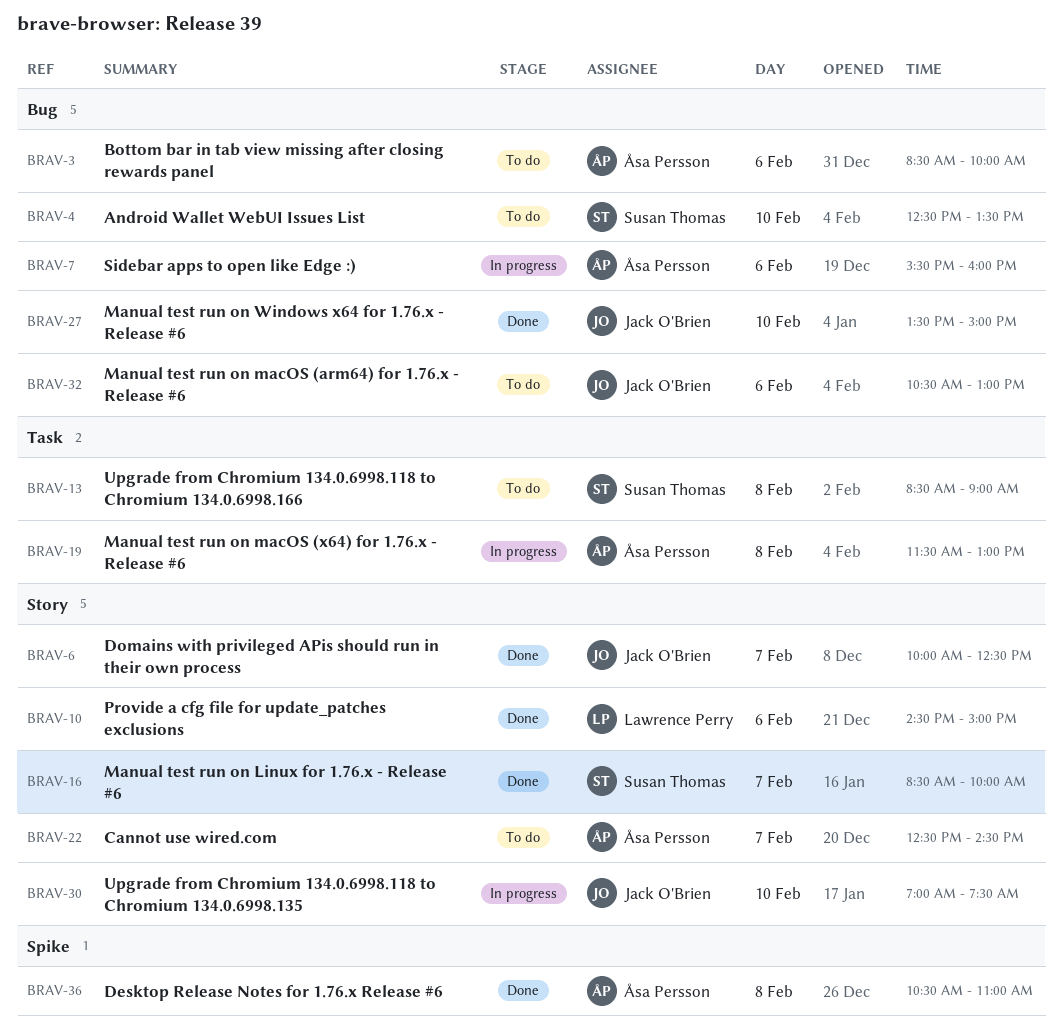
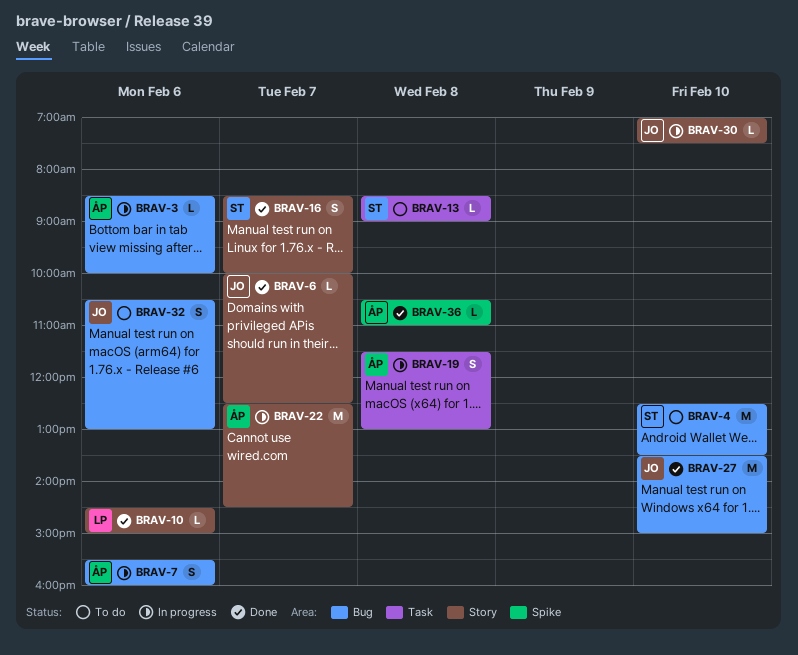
BRAV-3, status: To do -> In progress
BRAV-22, status: To do -> In progress

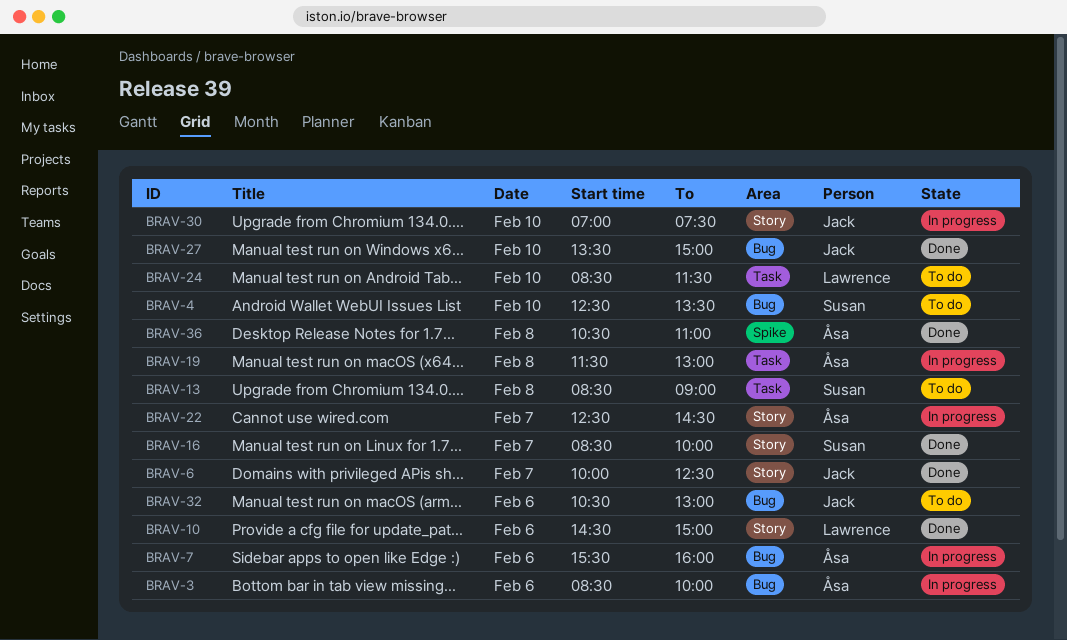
BRAV-24: none -> present

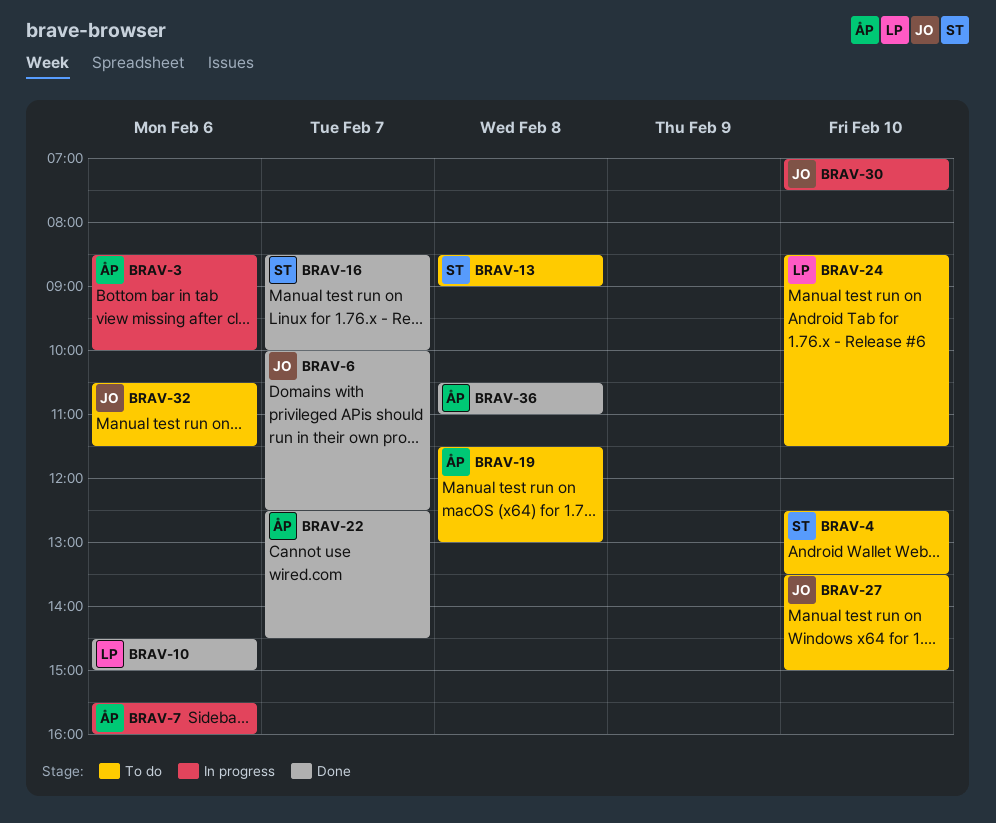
BRAV-19, status: In progress -> To do
BRAV-22, status: In progress -> Done
BRAV-27, status: Done -> To do
BRAV-32, ends: 13:00 -> 11:30

